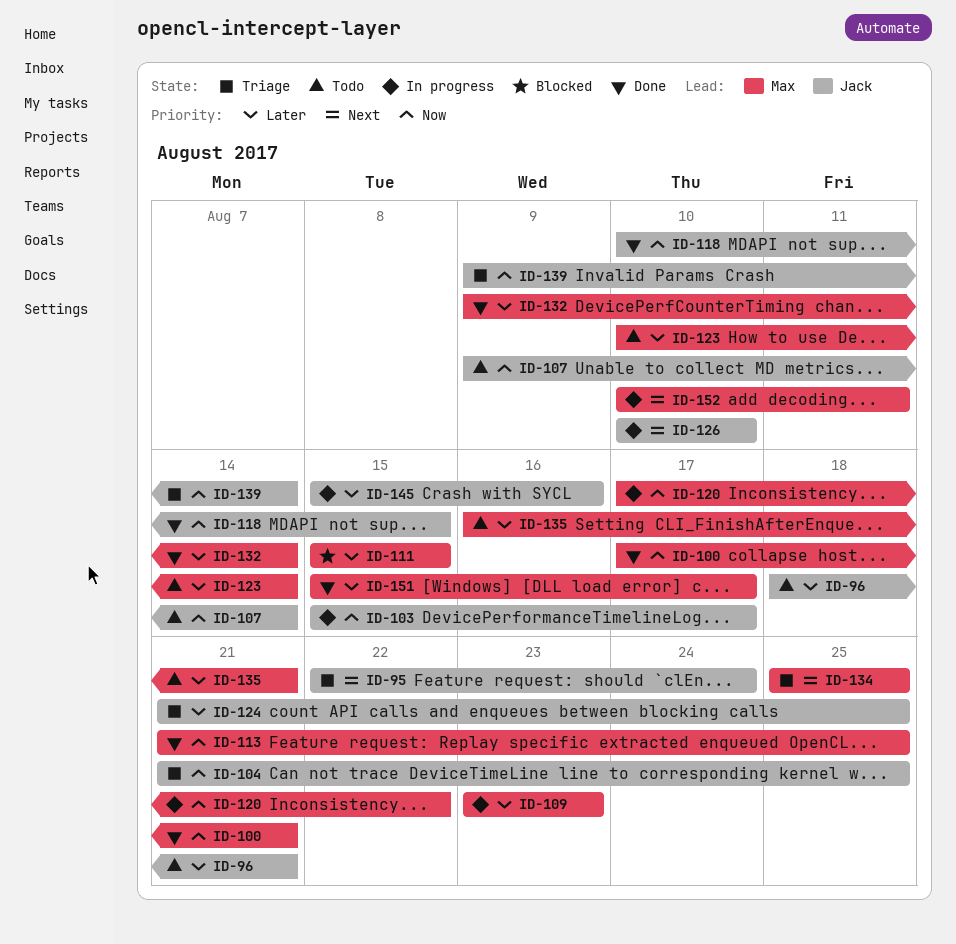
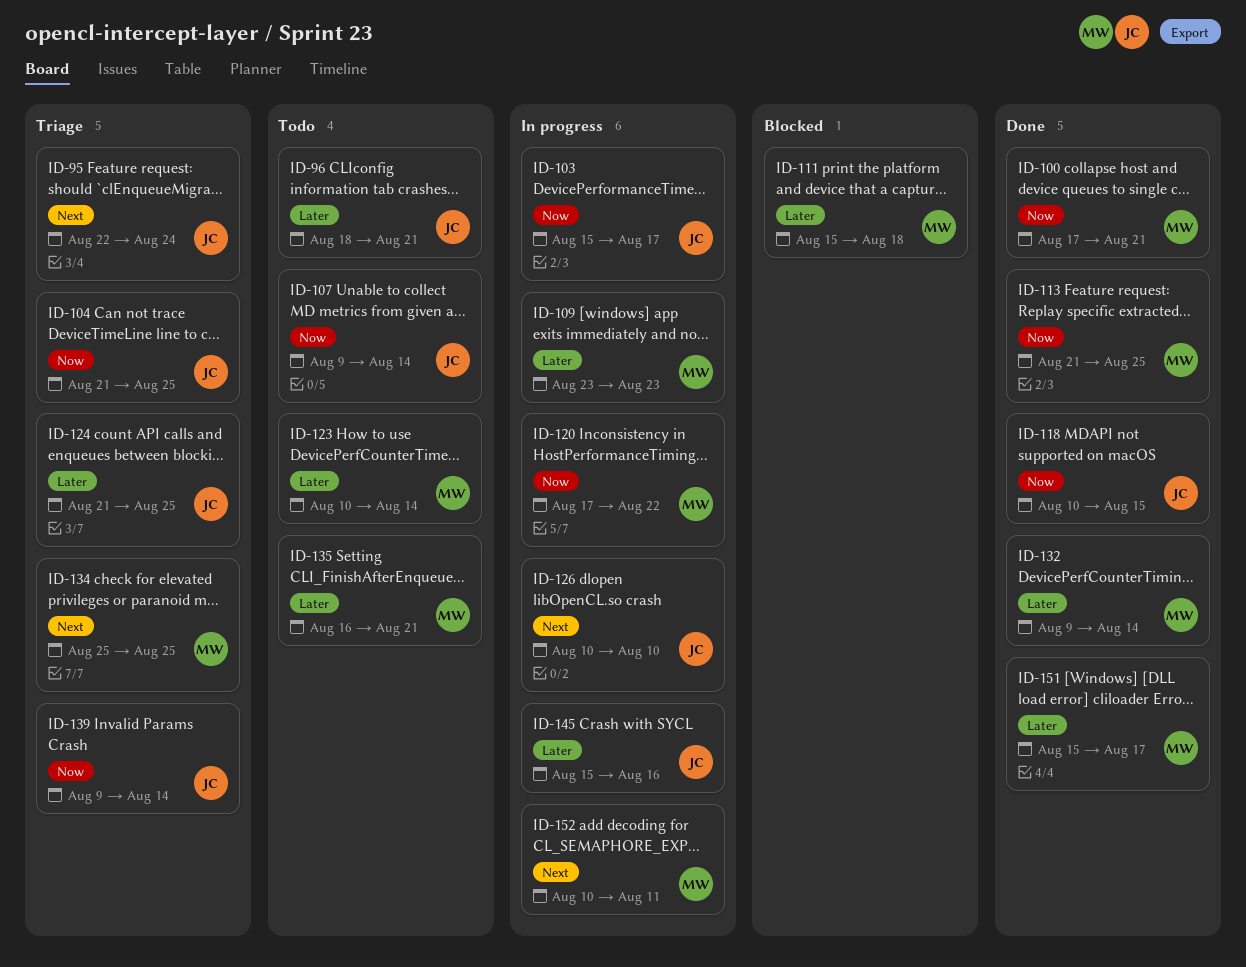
ID-111, due: Aug 15 -> Aug 18

